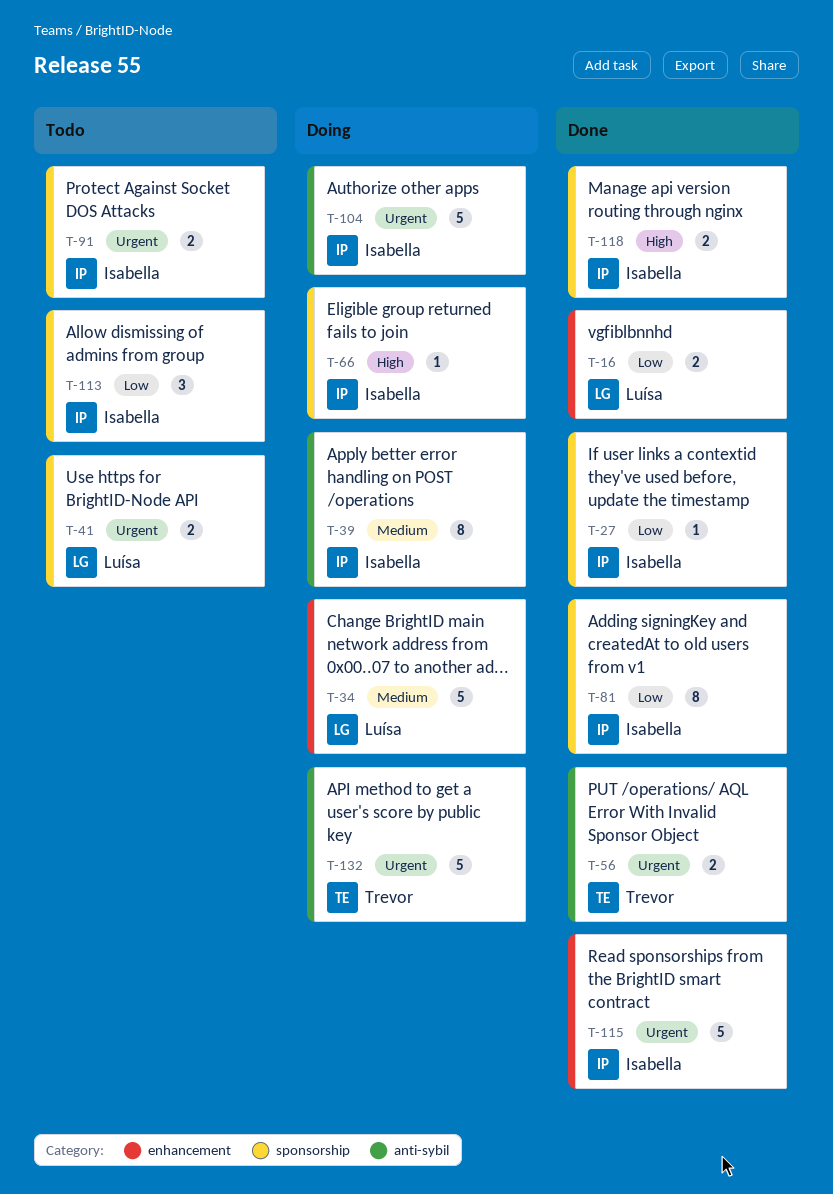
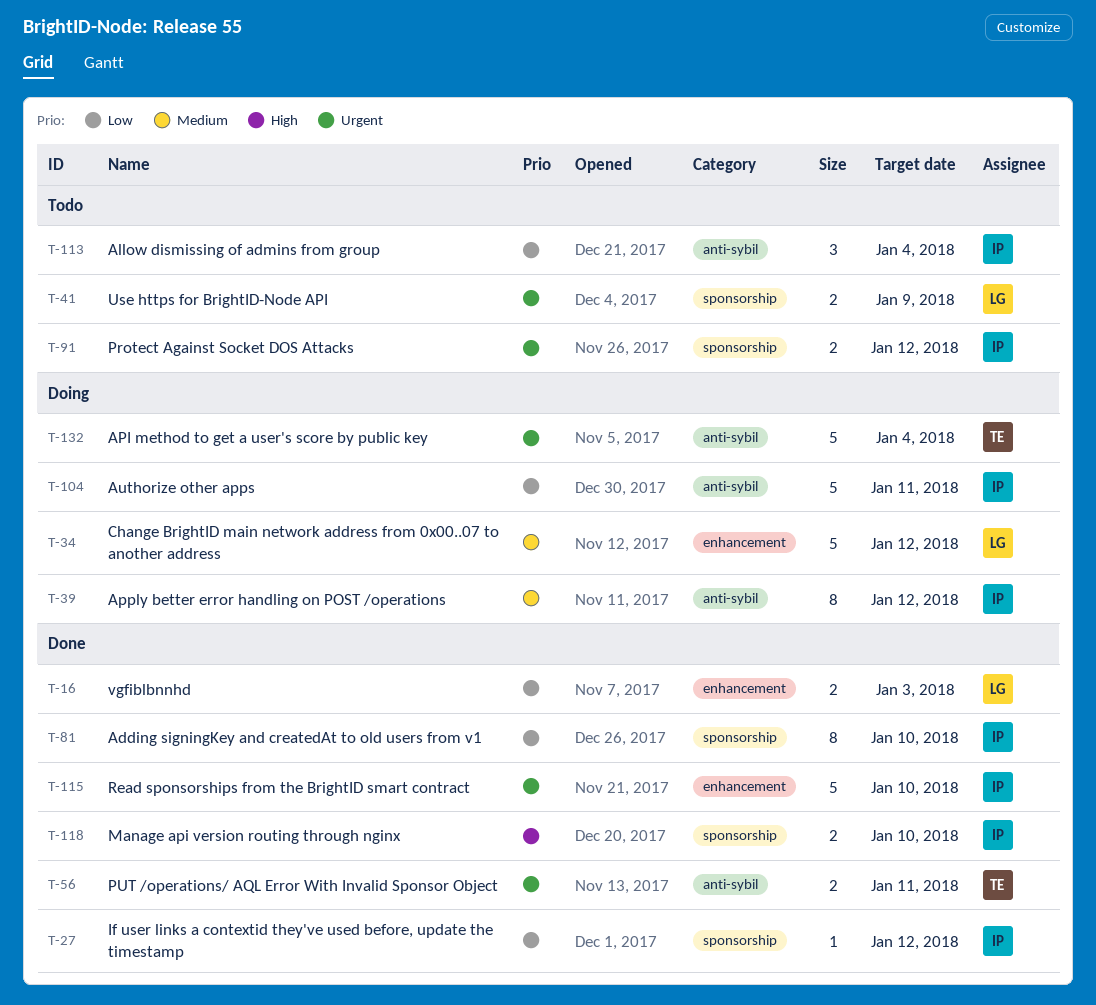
T-66: present -> none
T-104, priority: Urgent -> Low
T-113, label: sponsorship -> anti-sybil

